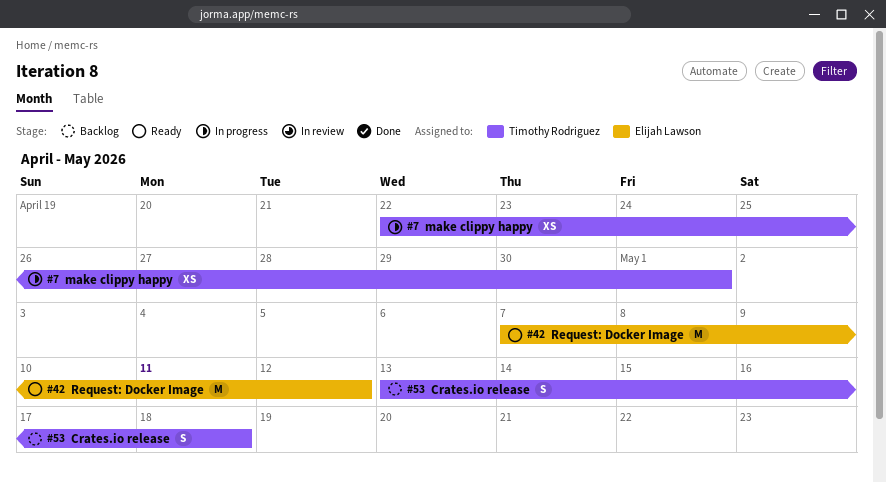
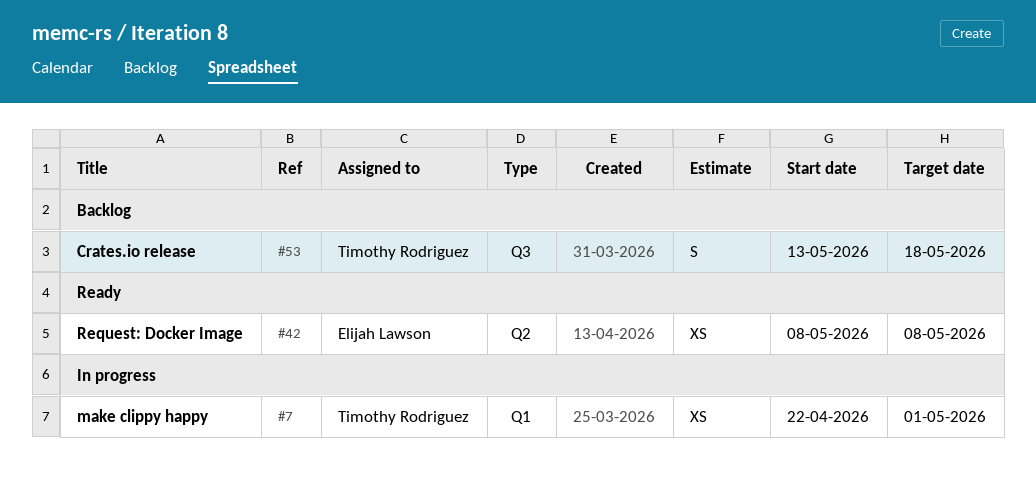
#42, estimate: M -> XS
#42, start: May 7 -> May 8
#42, due: May 12 -> May 8

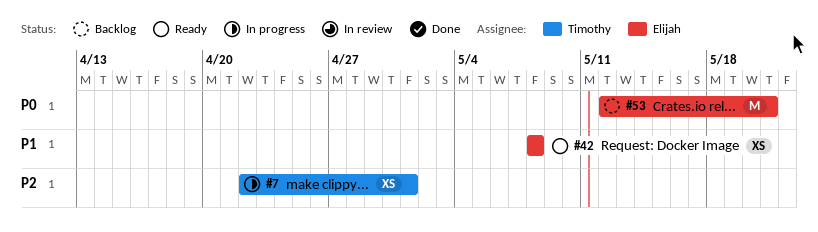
#53, owner: Timothy Rodriguez -> Elijah Lawson
#53, estimate: S -> M
#53, start: May 13 -> May 12
#53, due: May 18 -> May 21

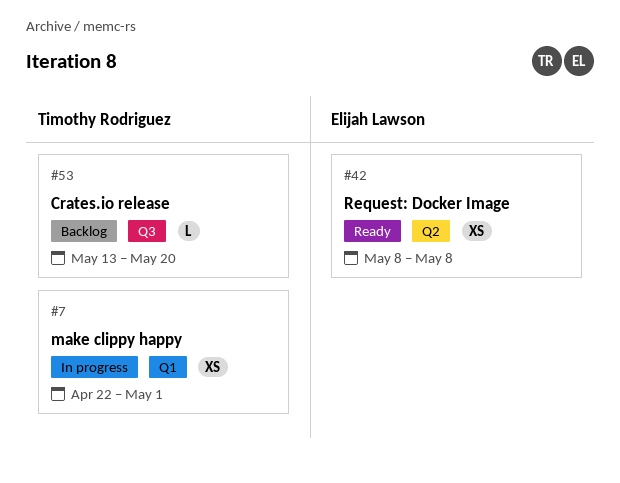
#53, owner: Elijah Lawson -> Timothy Rodriguez
#53, estimate: M -> L
#53, start: May 12 -> May 13
#53, due: May 21 -> May 20

